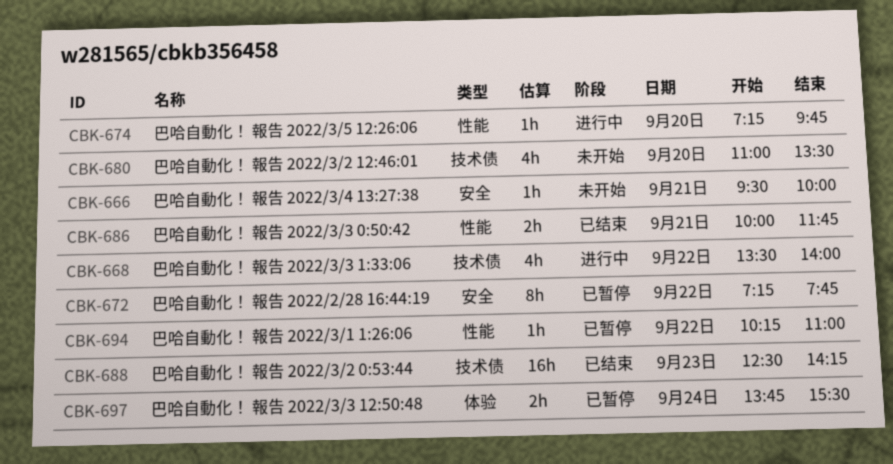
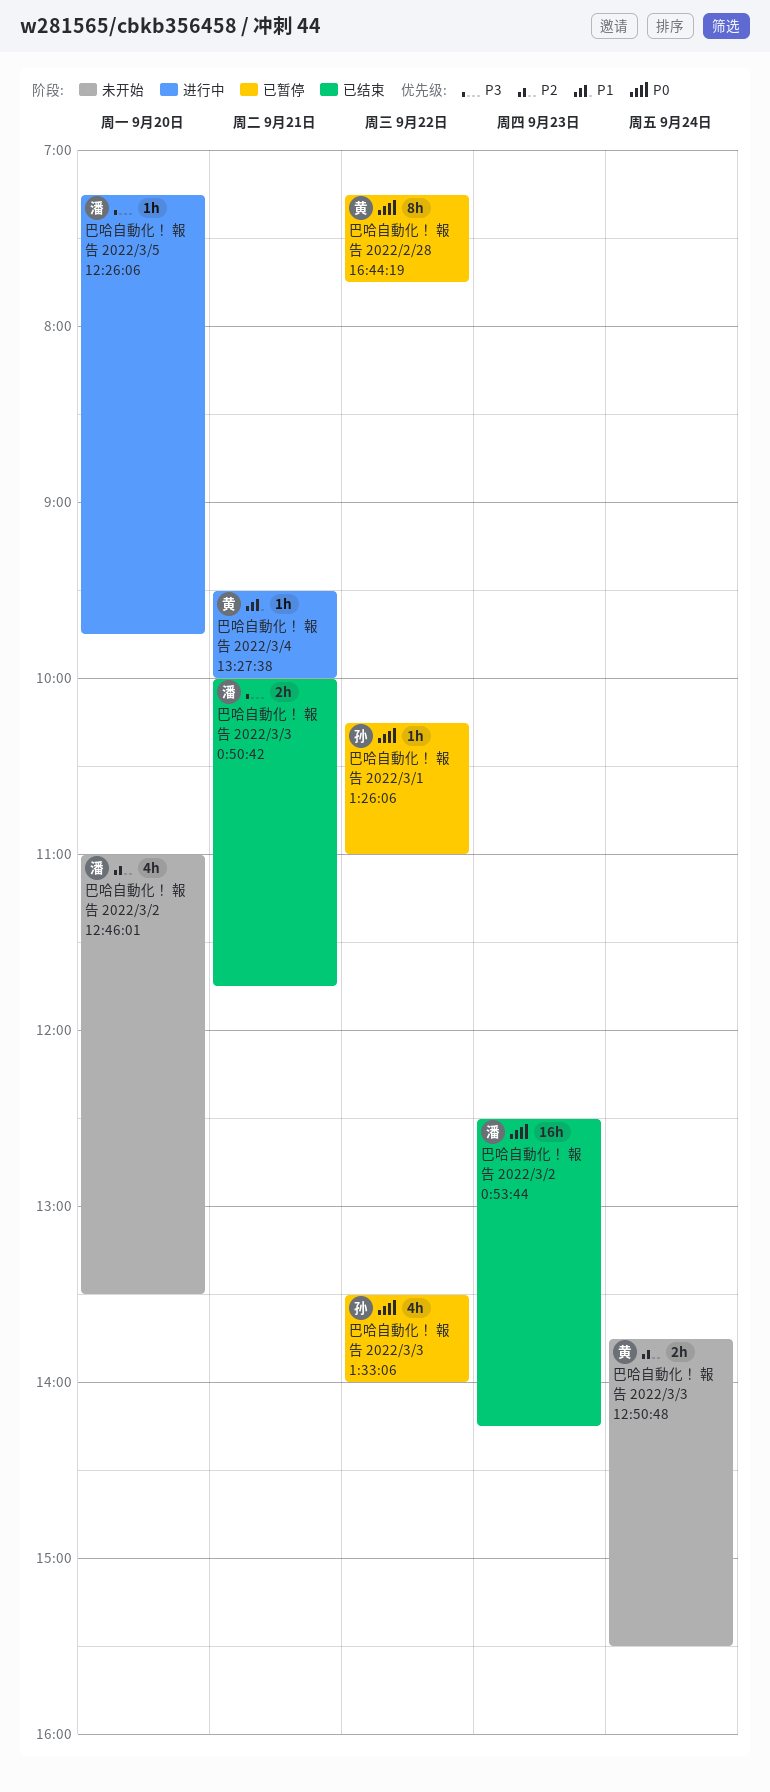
巴哈自動化！ 報告 2022/3/3 12:50:48, status: 已暂停 -> 未开始
巴哈自動化！ 報告 2022/3/3 1:33:06, status: 进行中 -> 已暂停
巴哈自動化！ 報告 2022/3/4 13:27:38, status: 未开始 -> 进行中

